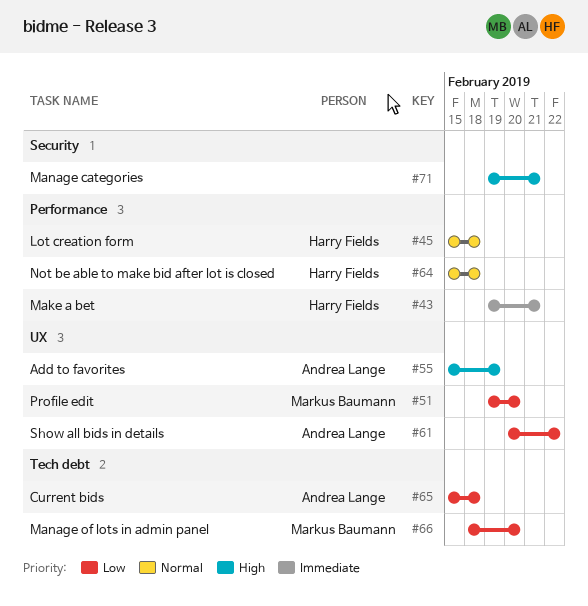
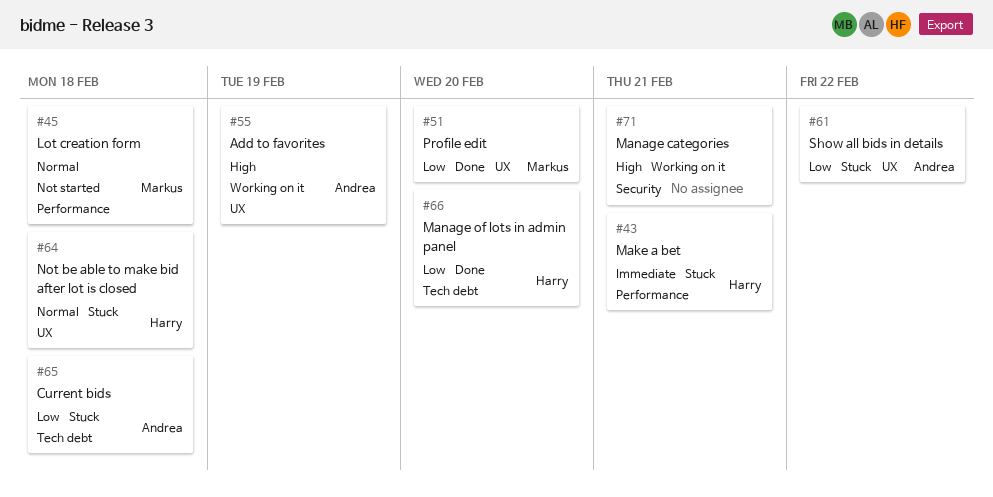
#45, owner: Harry Fields -> Markus Baumann
#64, label: Performance -> UX
#66, owner: Markus Baumann -> Harry Fields

